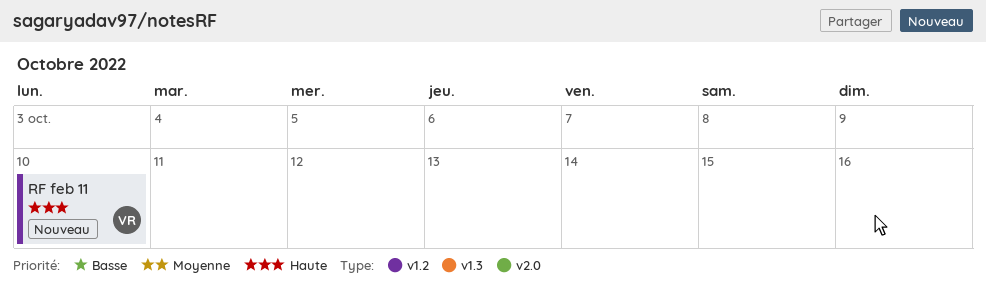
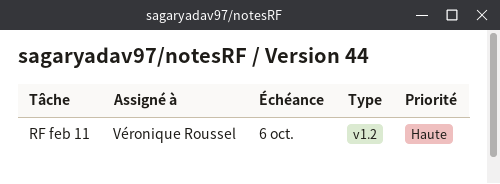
RF feb 11, due: Oct 10 -> Oct 6

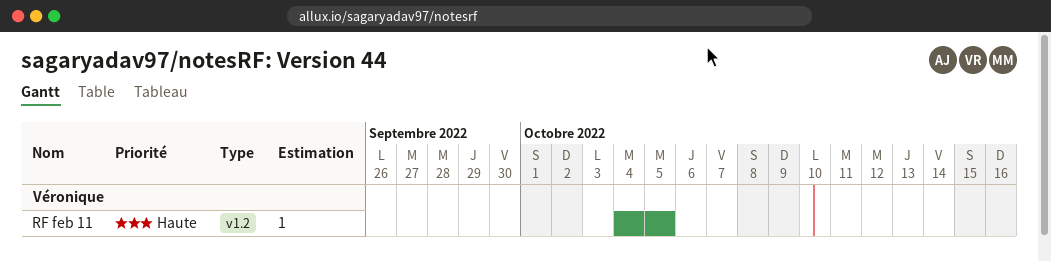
RF feb 11, due: Oct 6 -> Oct 5

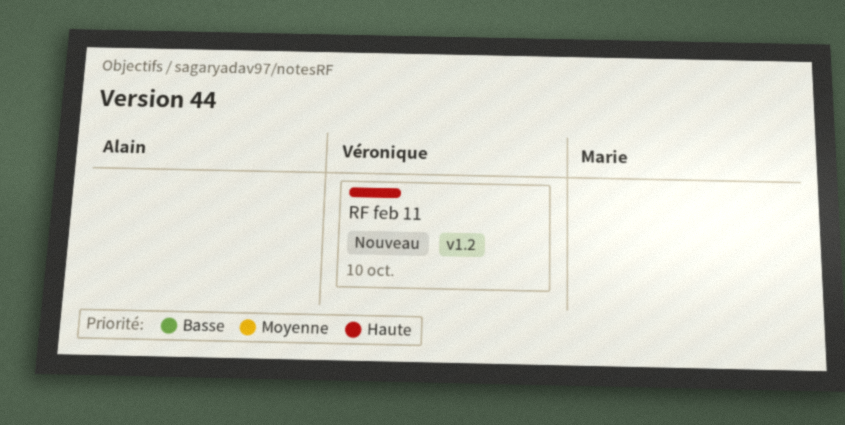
RF feb 11, due: Oct 5 -> Oct 10

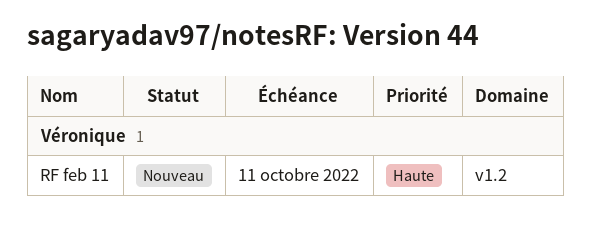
RF feb 11, due: Oct 10 -> Oct 11

